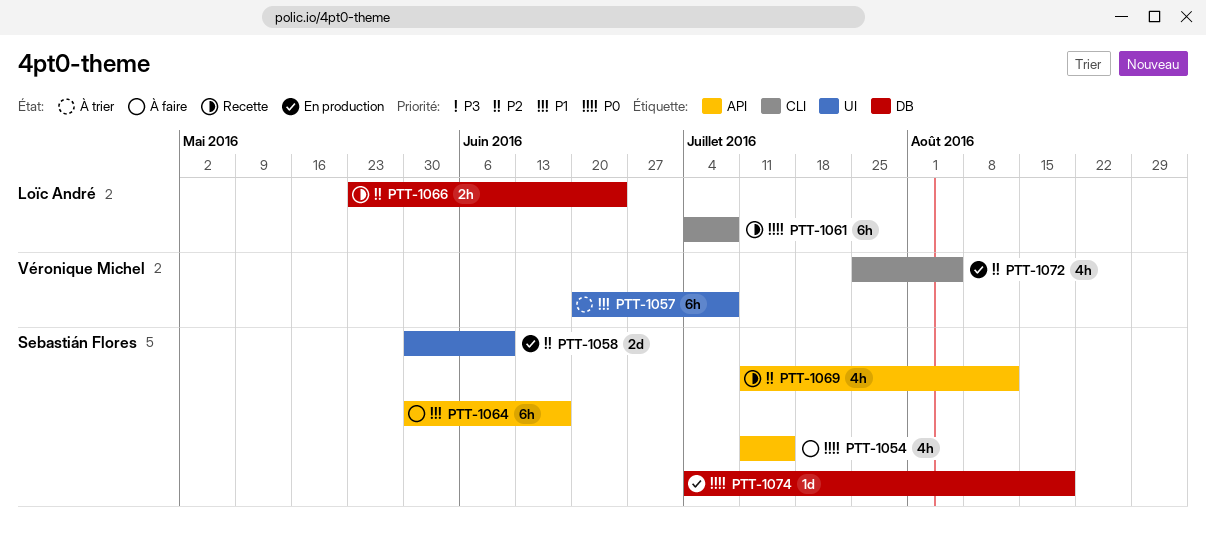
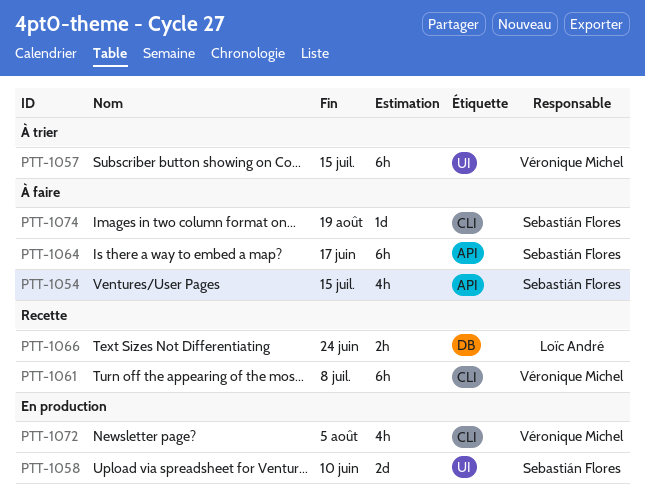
PTT-1057, due: Jul 8 -> Jul 15
PTT-1061, owner: Loïc André -> Véronique Michel
PTT-1069: present -> none
PTT-1074, status: En production -> À faire
PTT-1074, label: DB -> CLI

